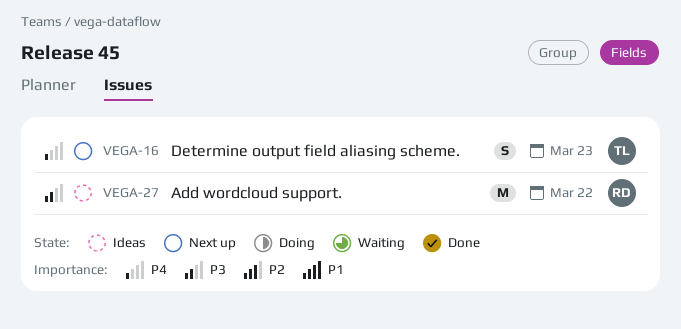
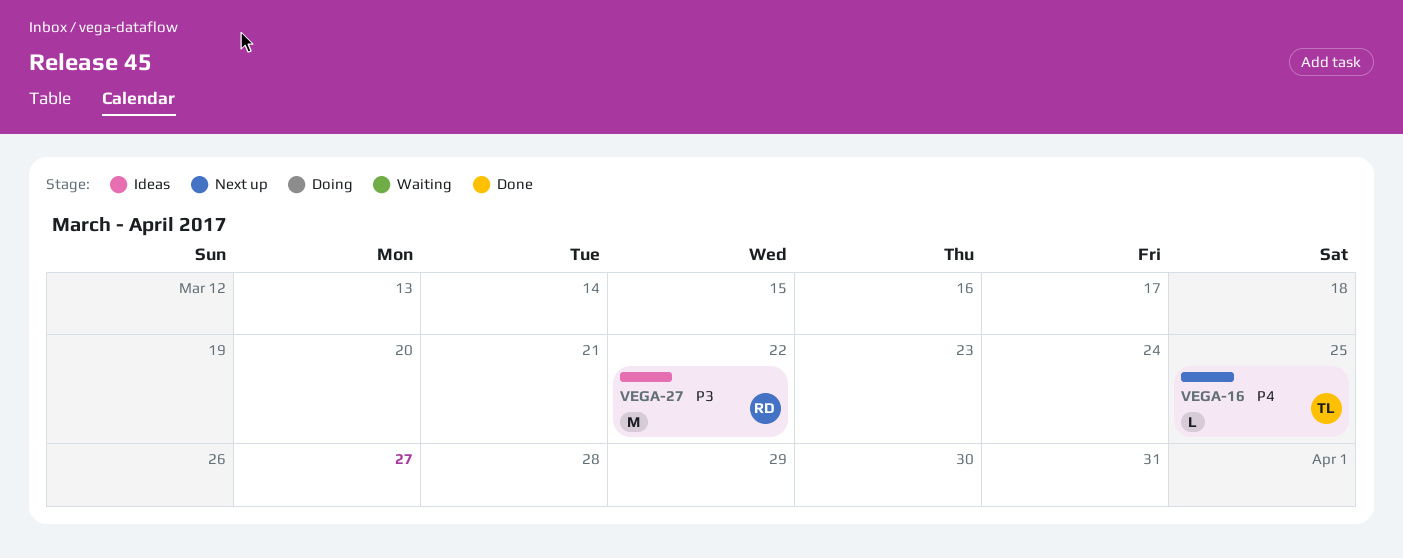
VEGA-16, estimate: S -> L
VEGA-16, due: Mar 23 -> Mar 25

